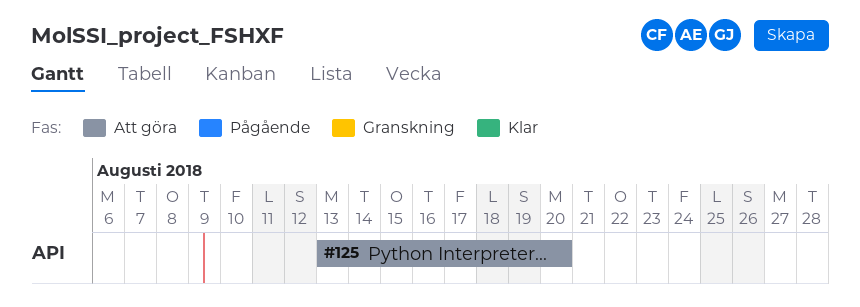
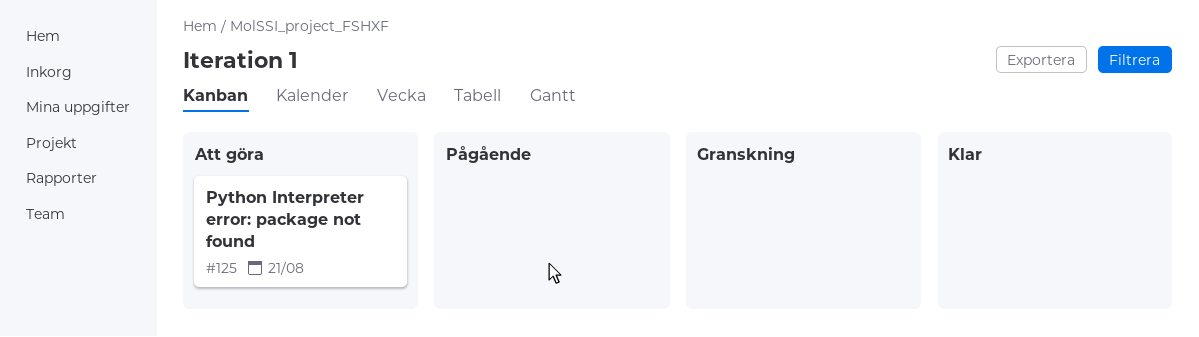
#125, due: Aug 20 -> Aug 21

